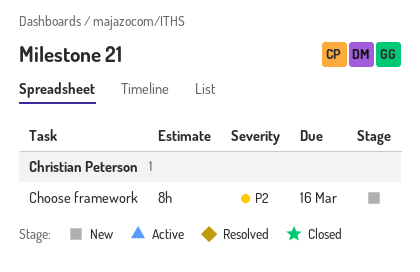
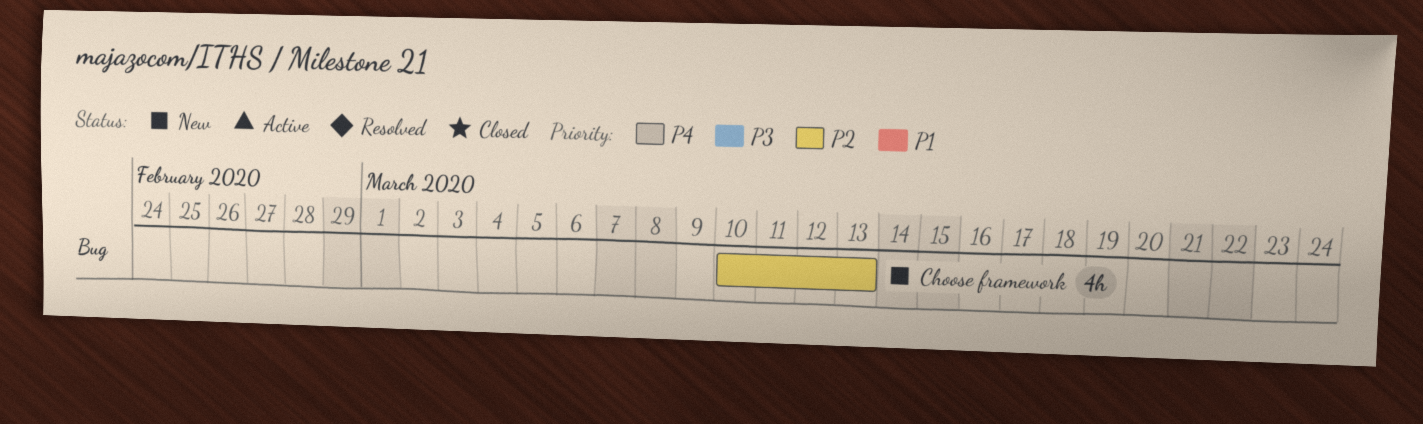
Choose framework, estimate: 8h -> 4h
Choose framework, due: Mar 16 -> Mar 13

